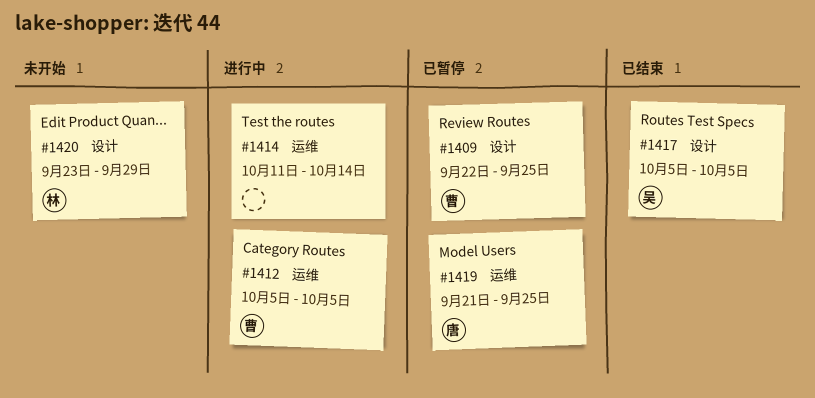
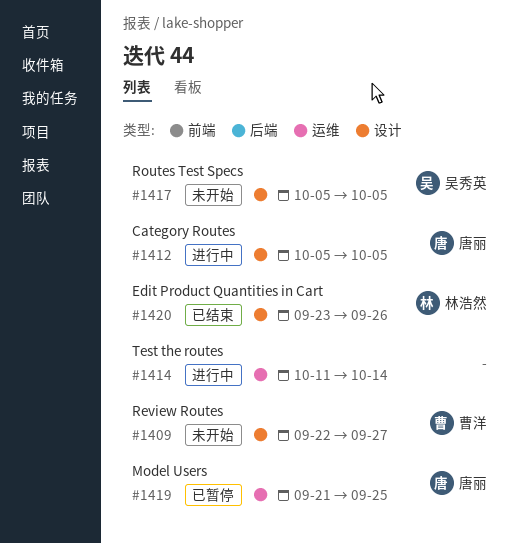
#1409, status: 已暂停 -> 未开始
#1409, due: Sep 25 -> Sep 27
#1412, owner: 曹洋 -> 唐丽
#1412, label: 运维 -> 设计
#1417, status: 已结束 -> 未开始
#1420, status: 未开始 -> 已结束
#1420, due: Sep 29 -> Sep 26

